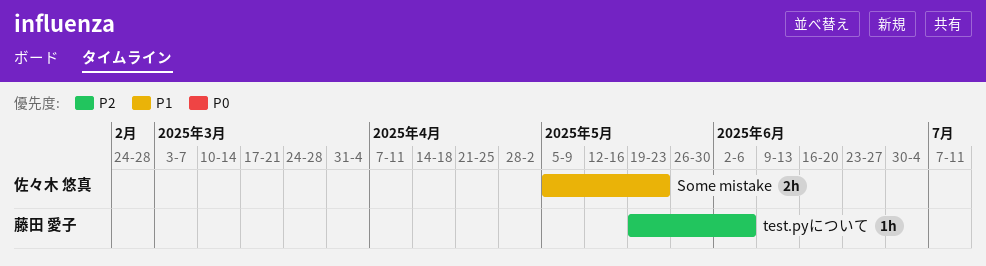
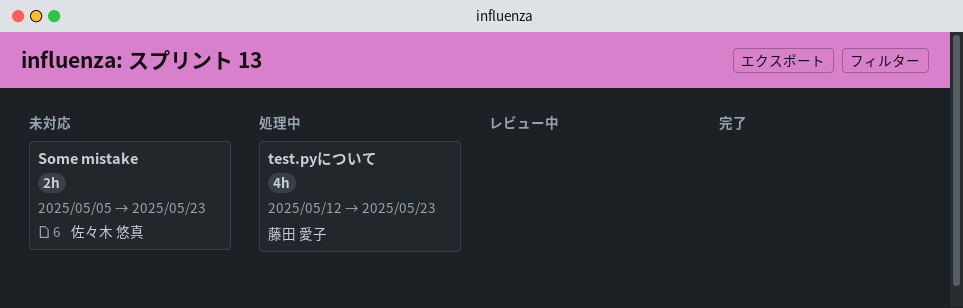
test.pyについて, estimate: 1h -> 4h
test.pyについて, start: May 19 -> May 12
test.pyについて, due: Jun 6 -> May 23

